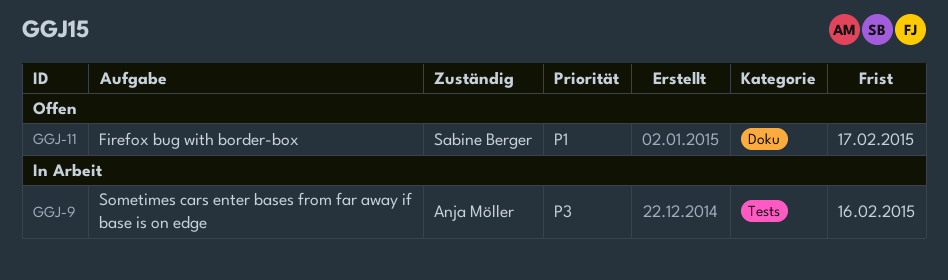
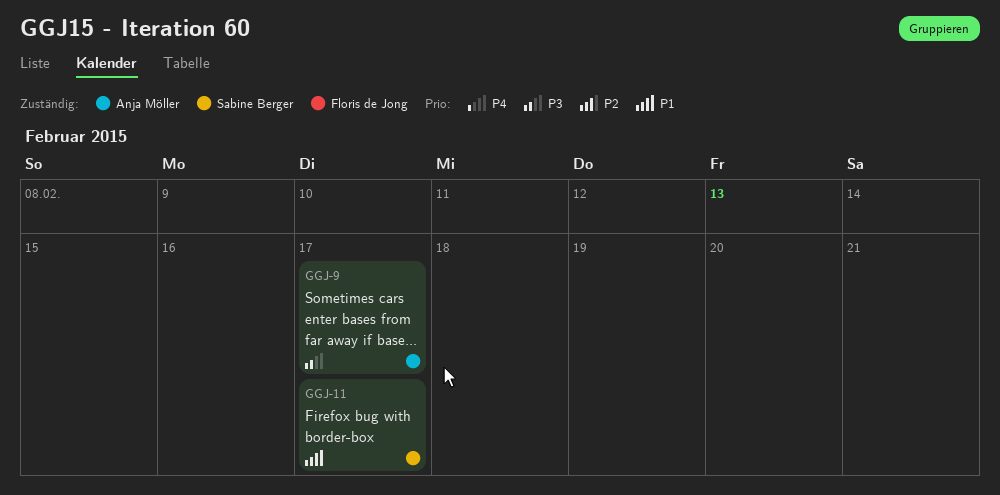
GGJ-9, due: Feb 16 -> Feb 17

